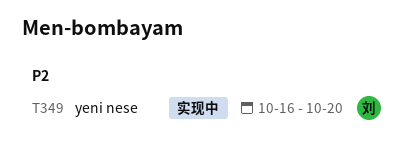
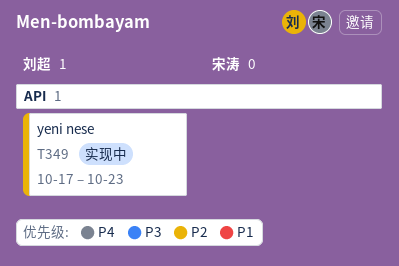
T349, start: Oct 16 -> Oct 17
T349, due: Oct 20 -> Oct 23

